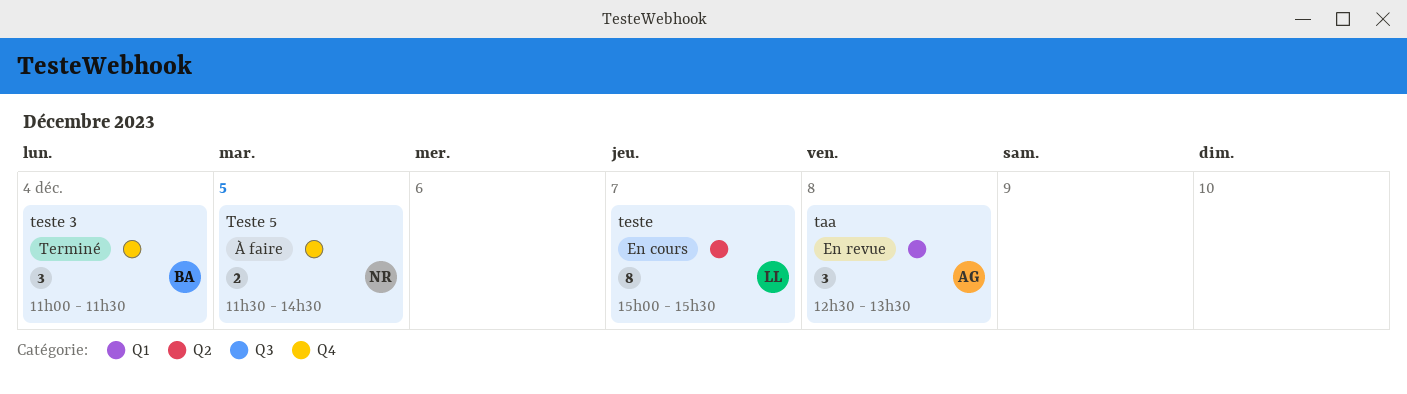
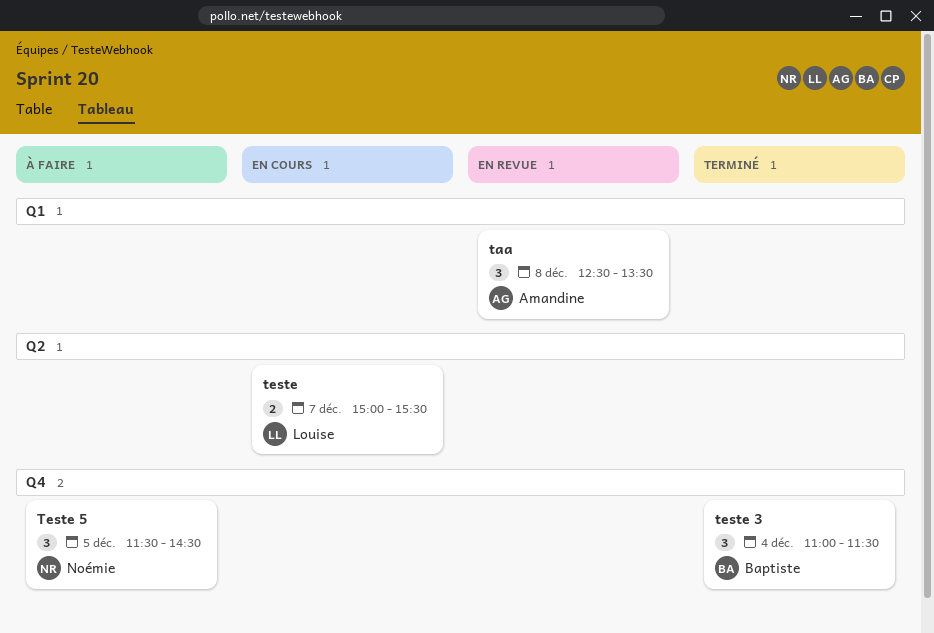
teste, estimate: 8 -> 2
Teste 5, estimate: 2 -> 3

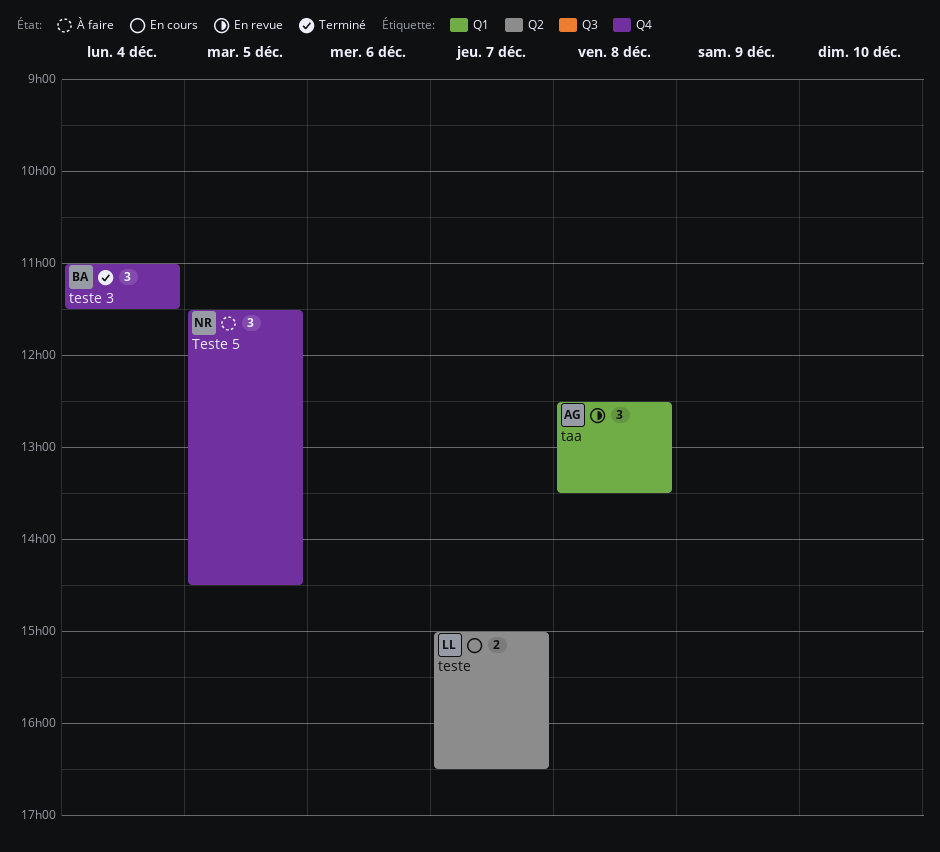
teste, ends: 15:30 -> 16:30

